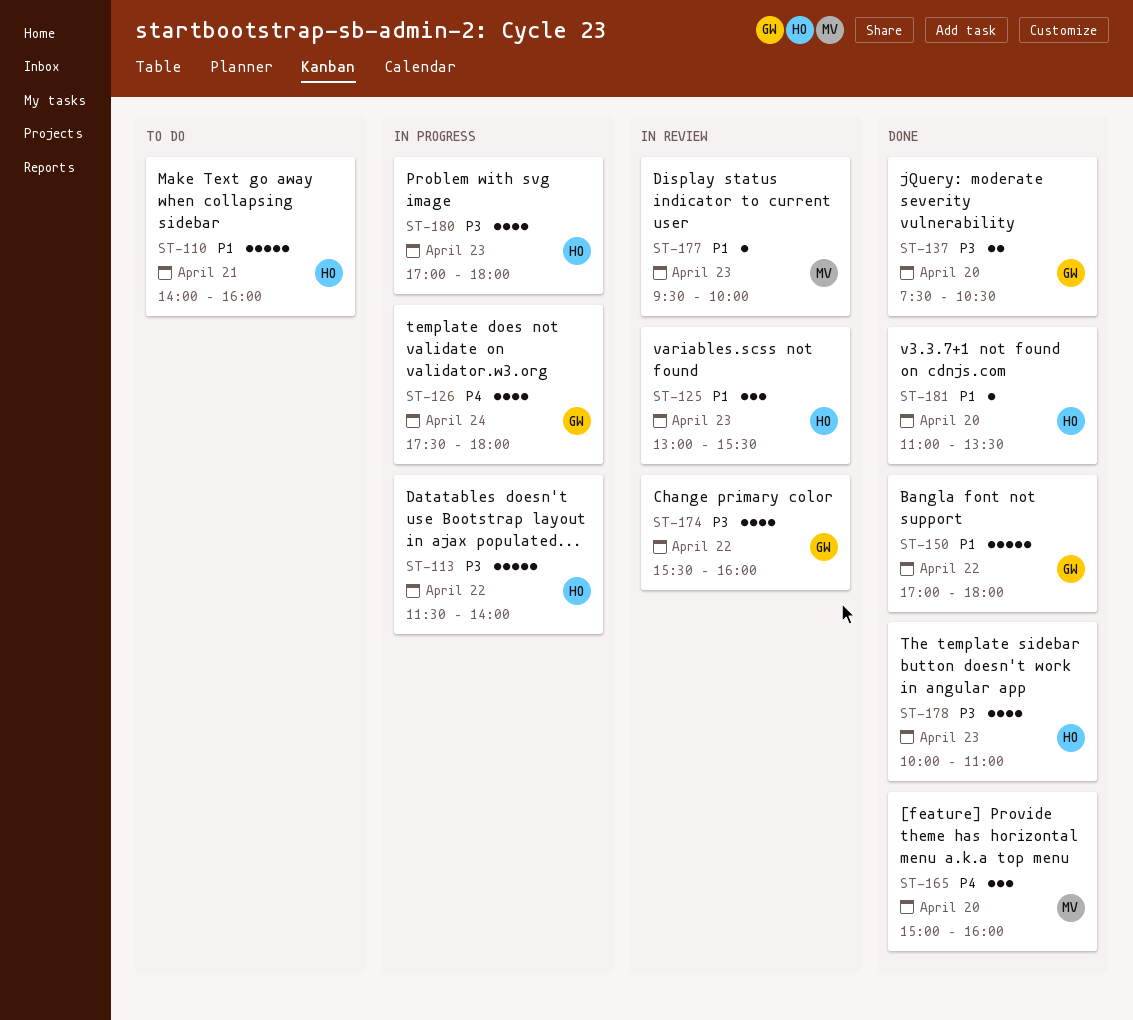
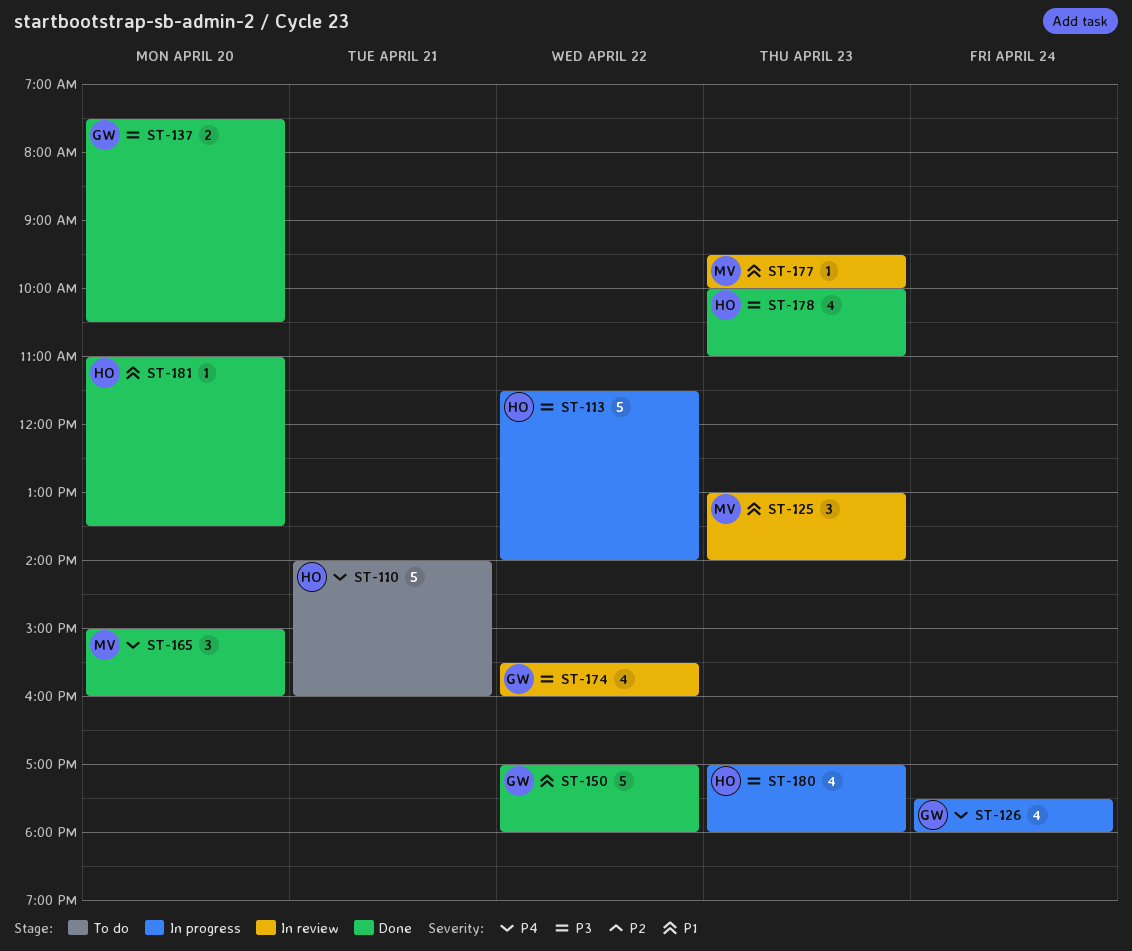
ST-110, priority: P1 -> P4
ST-125, owner: HO -> MV
ST-125, ends: 15:30 -> 14:00

